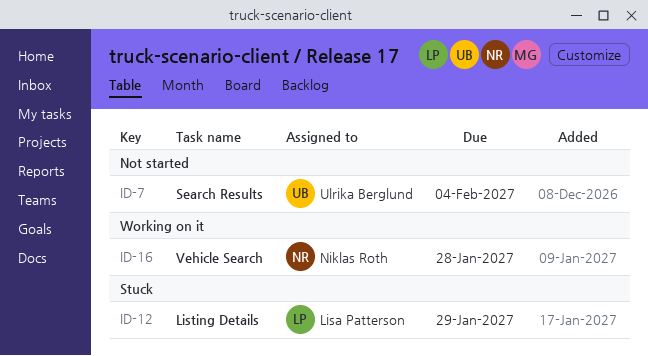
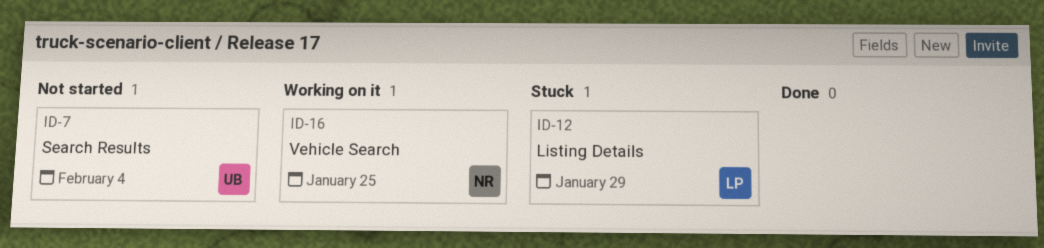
ID-16, due: Jan 28 -> Jan 25

